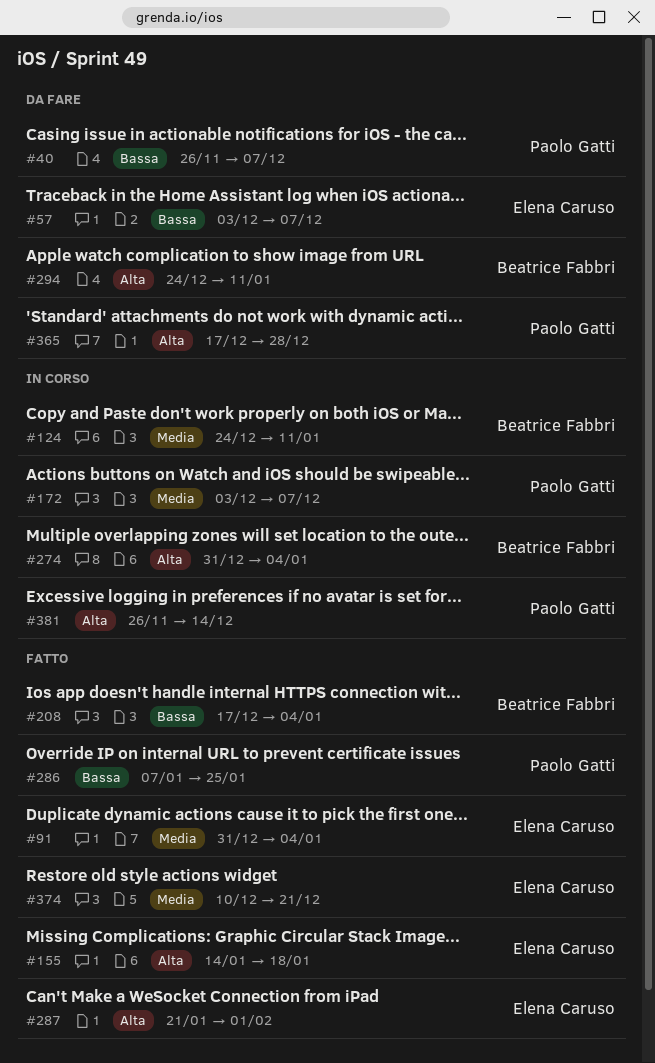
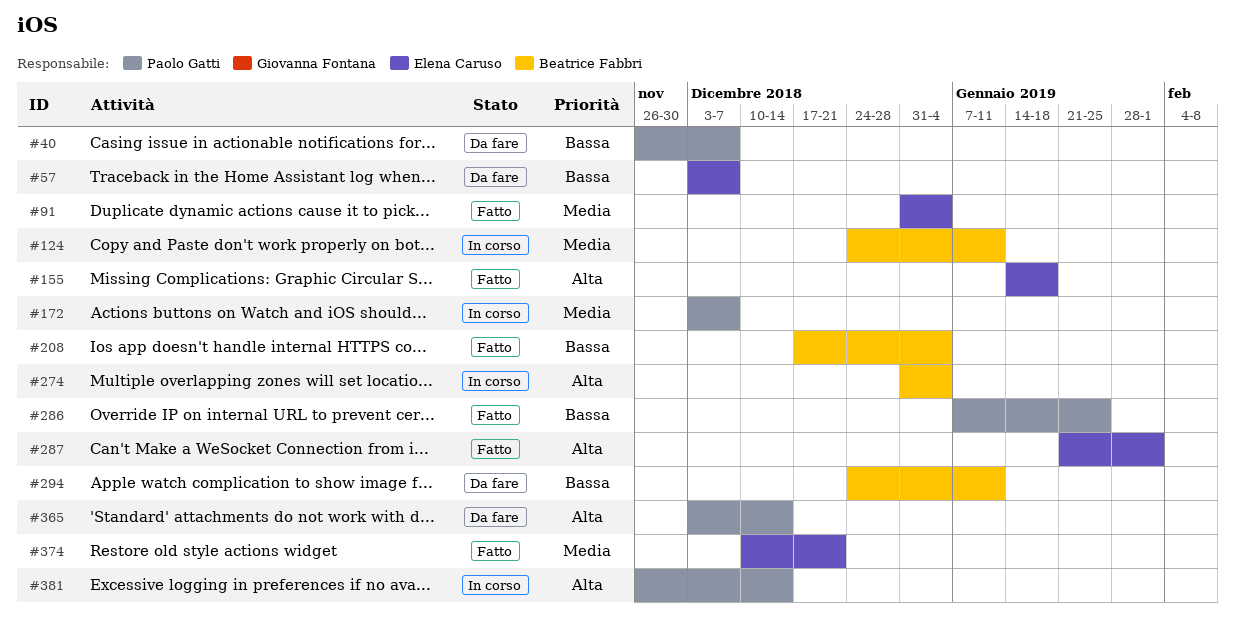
#294, priority: Alta -> Bassa
#365, start: Dec 17 -> Dec 3
#365, due: Dec 28 -> Dec 14

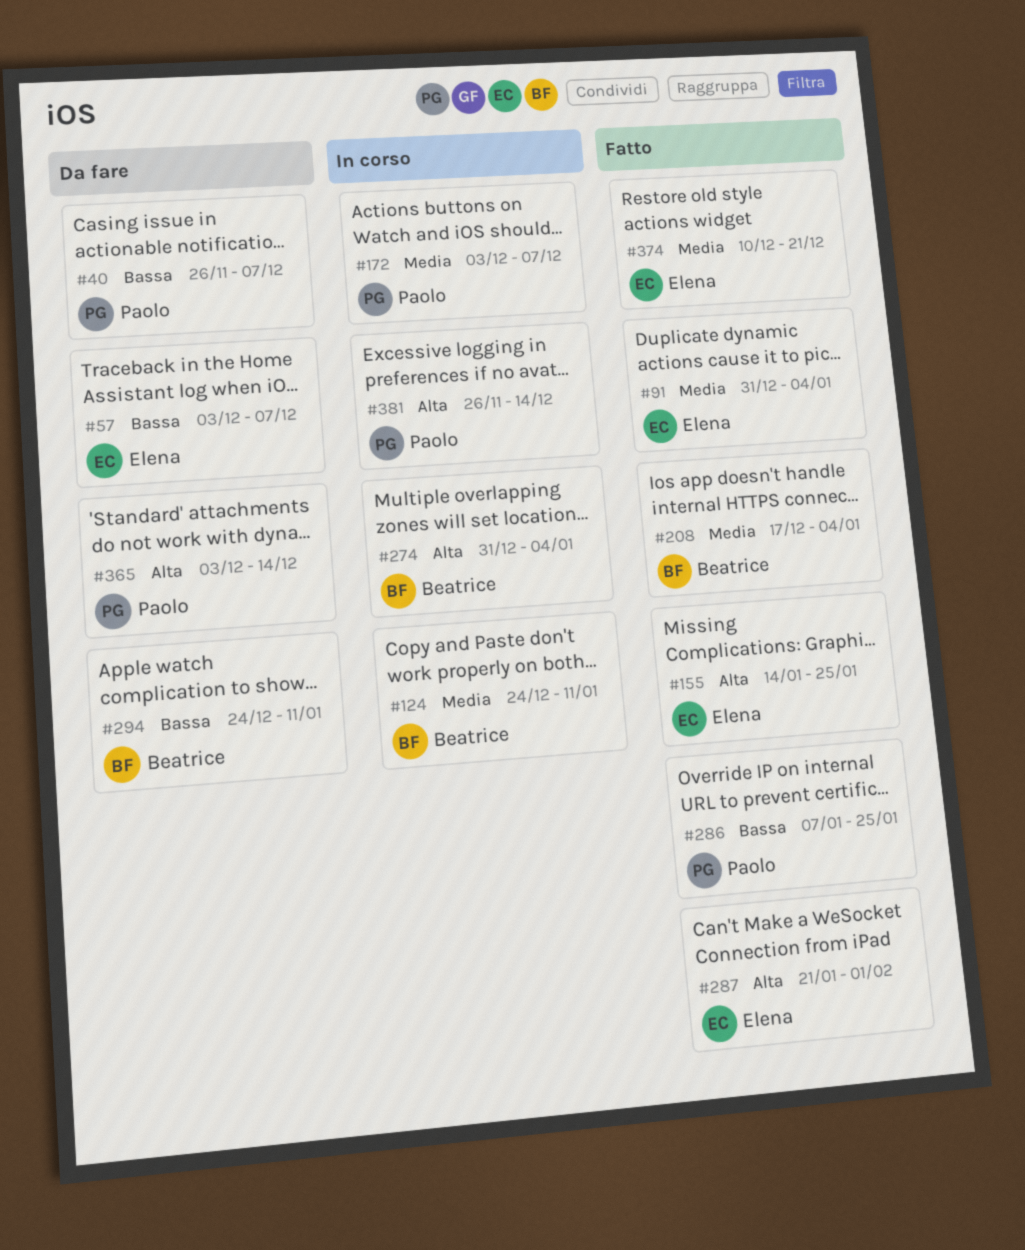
#155, due: Jan 18 -> Jan 25
#208, priority: Bassa -> Media

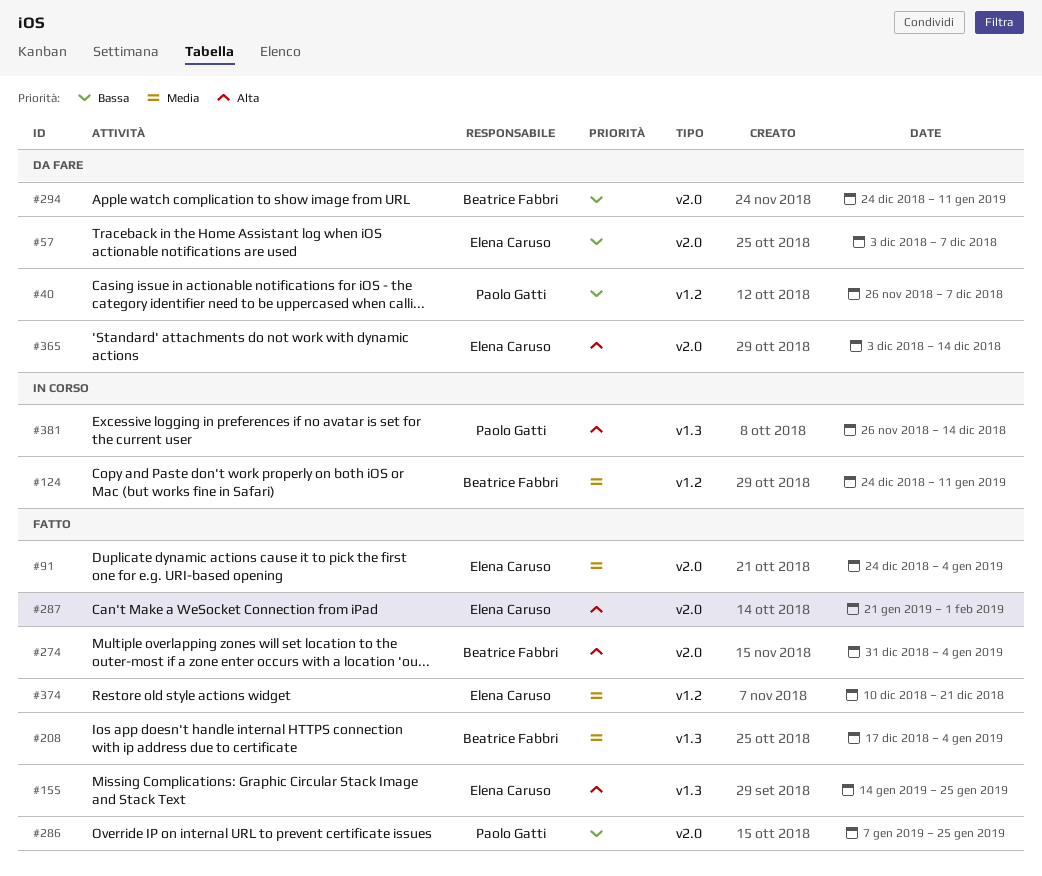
#91, start: Dec 31 -> Dec 24
#172: present -> none
#274, status: In corso -> Fatto
#365, owner: Paolo Gatti -> Elena Caruso

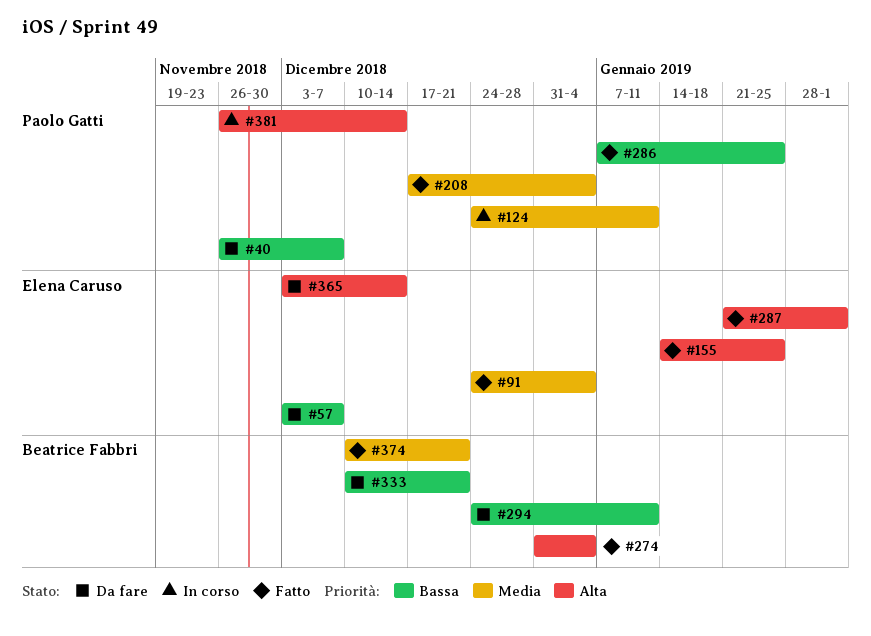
#124, owner: Beatrice Fabbri -> Paolo Gatti
#208, owner: Beatrice Fabbri -> Paolo Gatti
#333: none -> present
#374, owner: Elena Caruso -> Beatrice Fabbri

